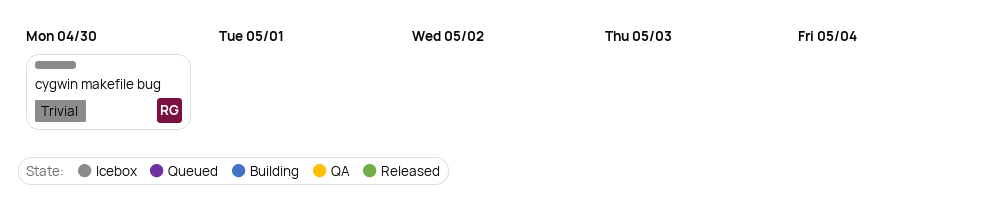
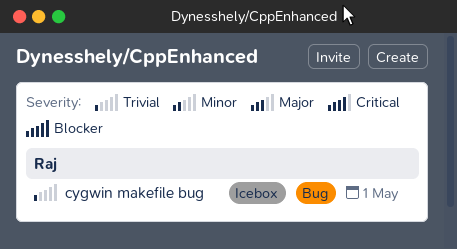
cygwin makefile bug, due: Apr 30 -> May 1

